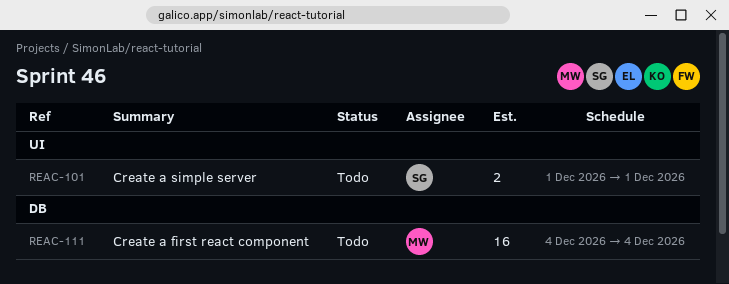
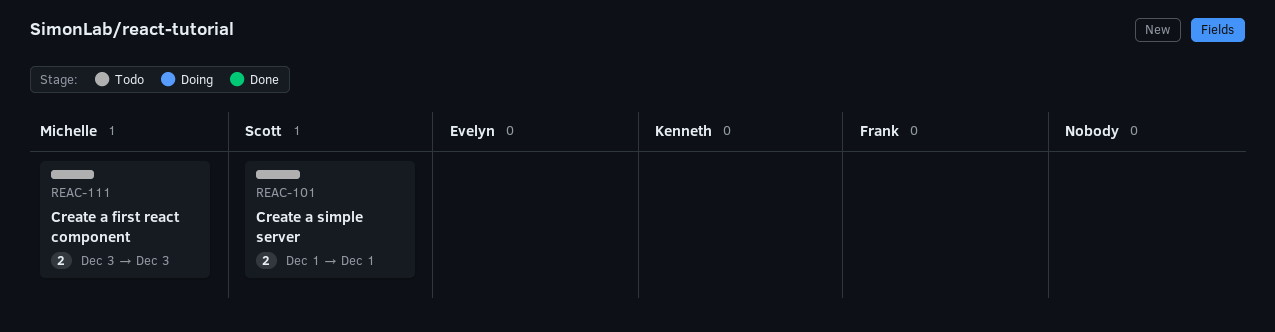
REAC-111, estimate: 16 -> 2
REAC-111, start: Dec 4 -> Dec 3
REAC-111, due: Dec 4 -> Dec 3

